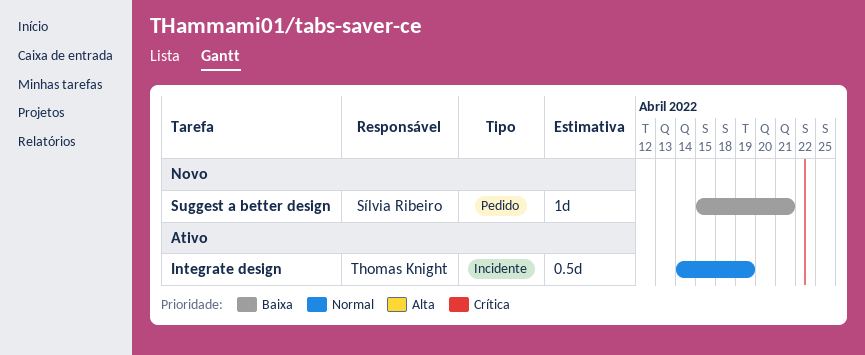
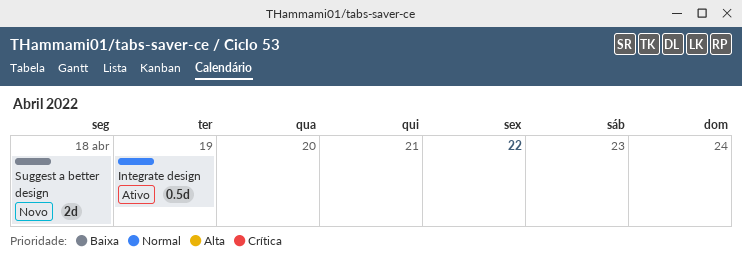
Suggest a better design, estimate: 1d -> 2d
Suggest a better design, due: Apr 21 -> Apr 18

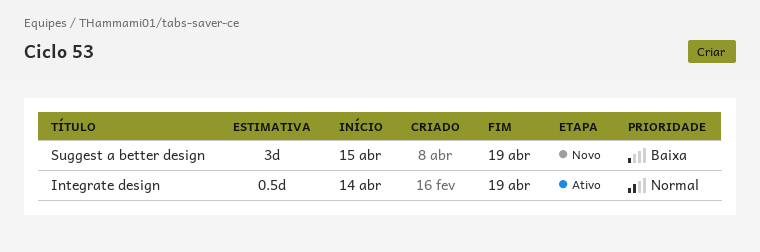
Suggest a better design, estimate: 2d -> 3d
Suggest a better design, due: Apr 18 -> Apr 19

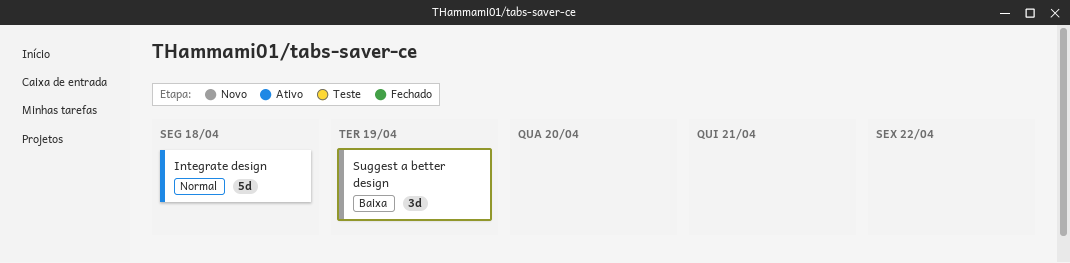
Integrate design, estimate: 0.5d -> 5d
Integrate design, due: Apr 19 -> Apr 18

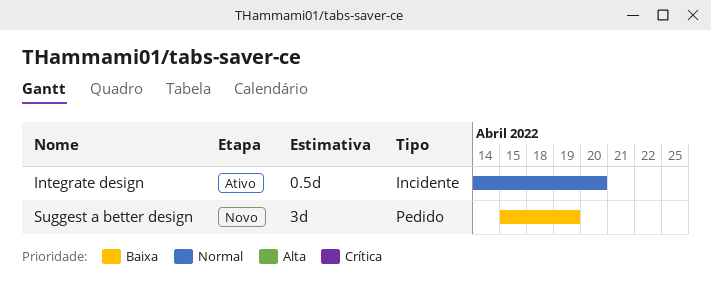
Integrate design, estimate: 5d -> 0.5d
Integrate design, due: Apr 18 -> Apr 20

